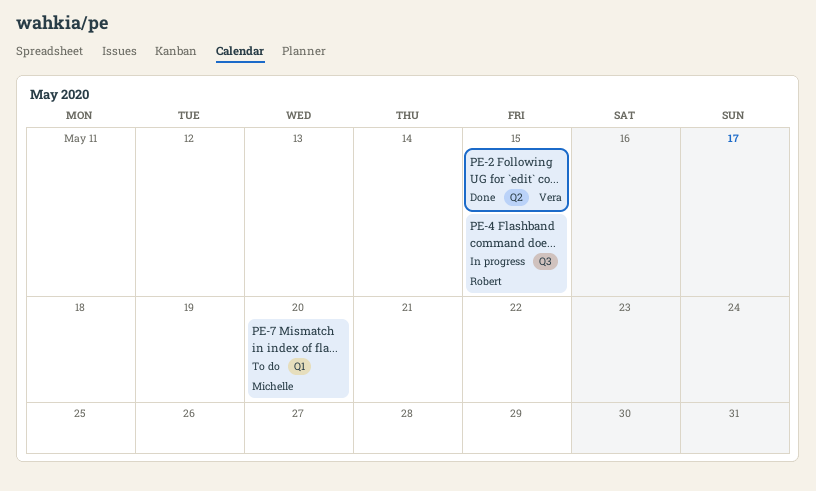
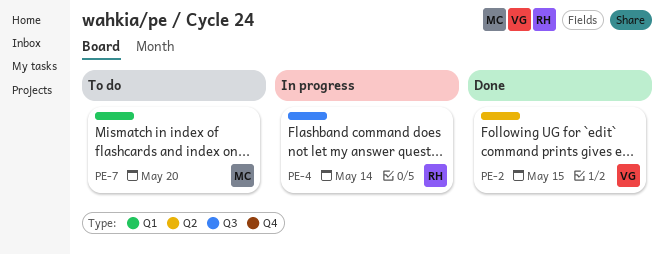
PE-4, due: May 15 -> May 14

